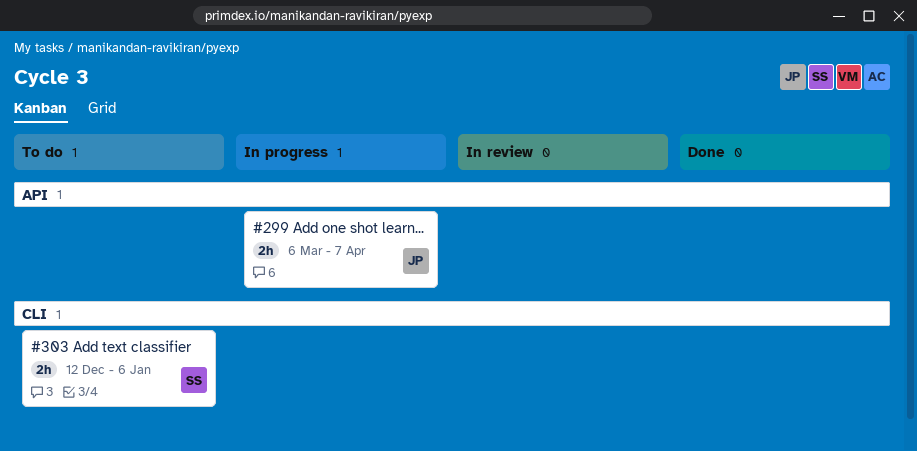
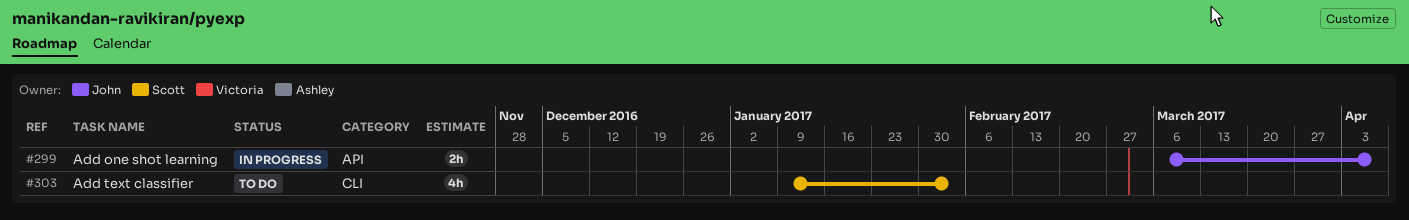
#303, estimate: 2h -> 4h
#303, start: Dec 12 -> Jan 9
#303, due: Jan 6 -> Feb 3

